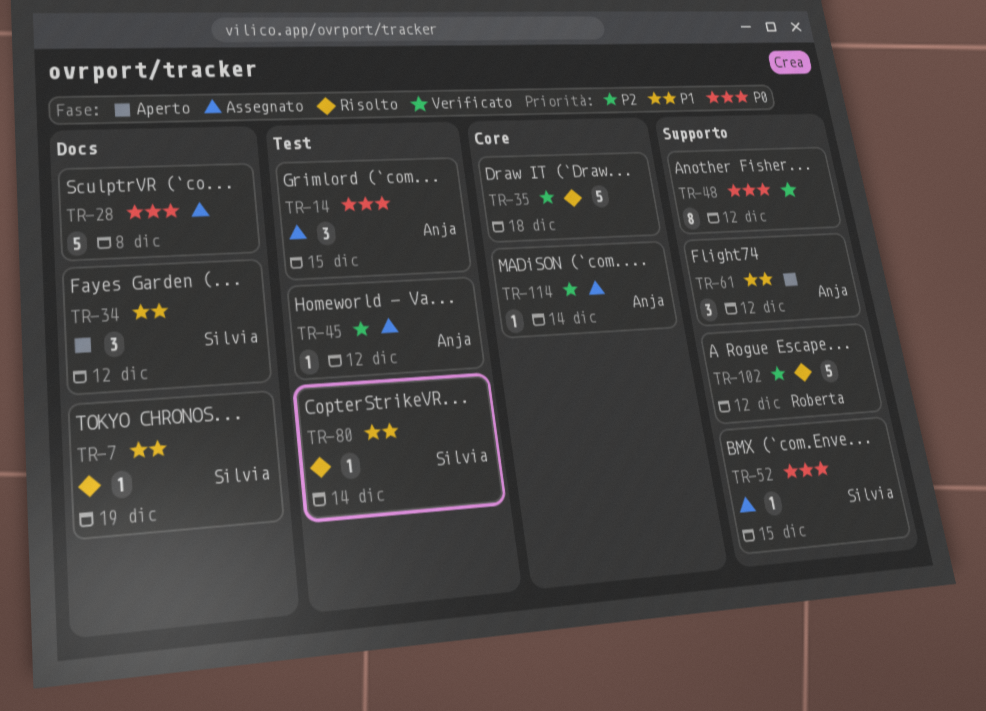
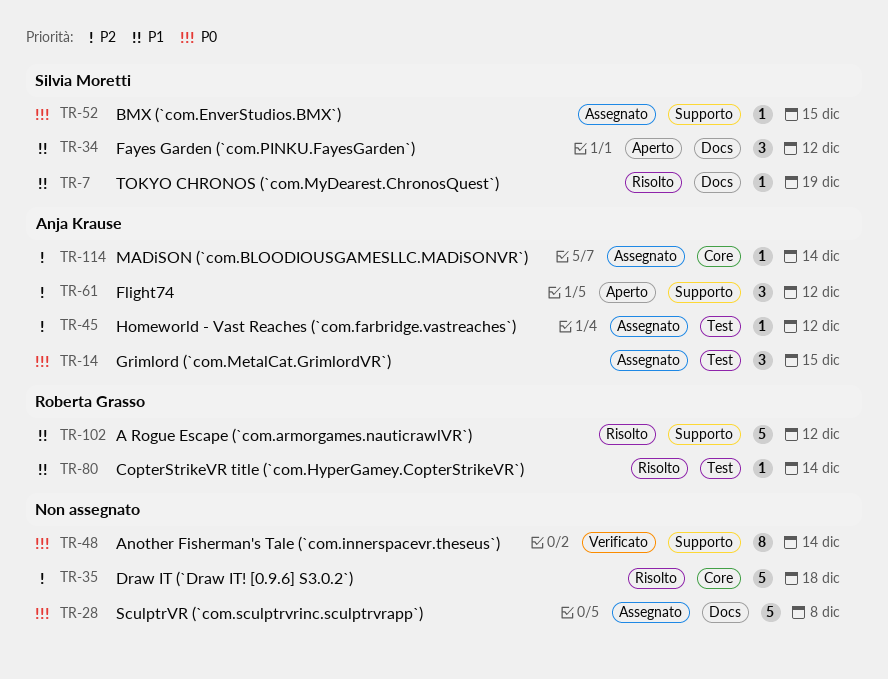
TR-48, due: Dec 12 -> Dec 14
TR-61, priority: P1 -> P2
TR-80, owner: Silvia Moretti -> Roberta Grasso
TR-102, priority: P2 -> P1

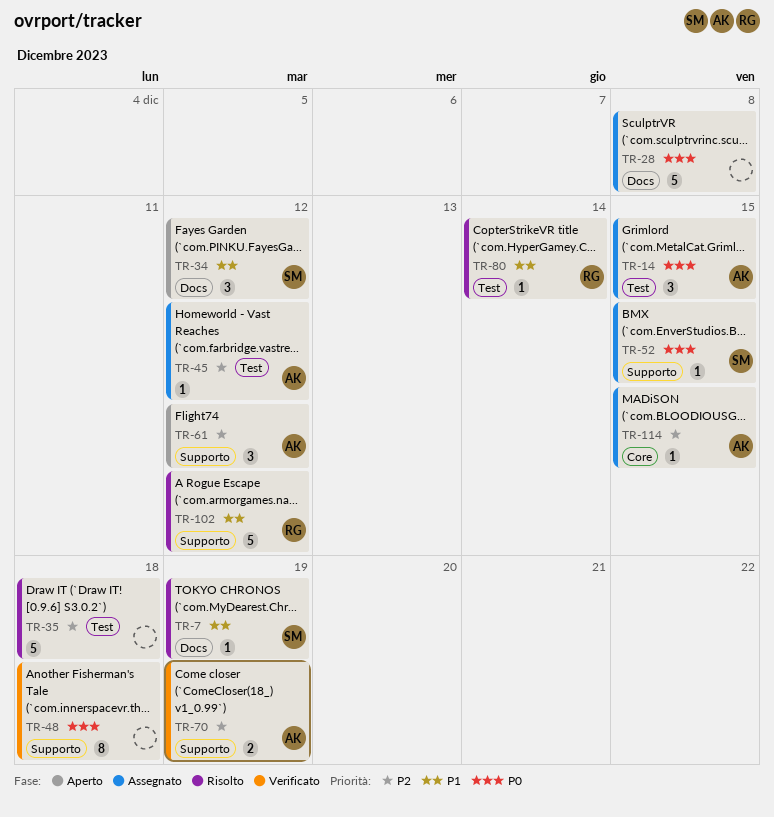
TR-35, label: Core -> Test
TR-48, due: Dec 14 -> Dec 18
TR-70: none -> present
TR-114, due: Dec 14 -> Dec 15

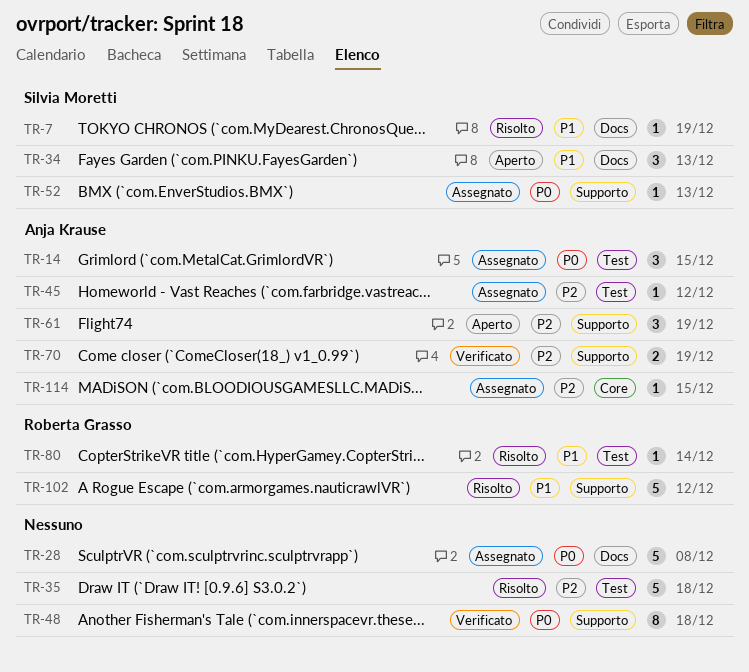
TR-34, due: Dec 12 -> Dec 13
TR-52, due: Dec 15 -> Dec 13
TR-61, due: Dec 12 -> Dec 19

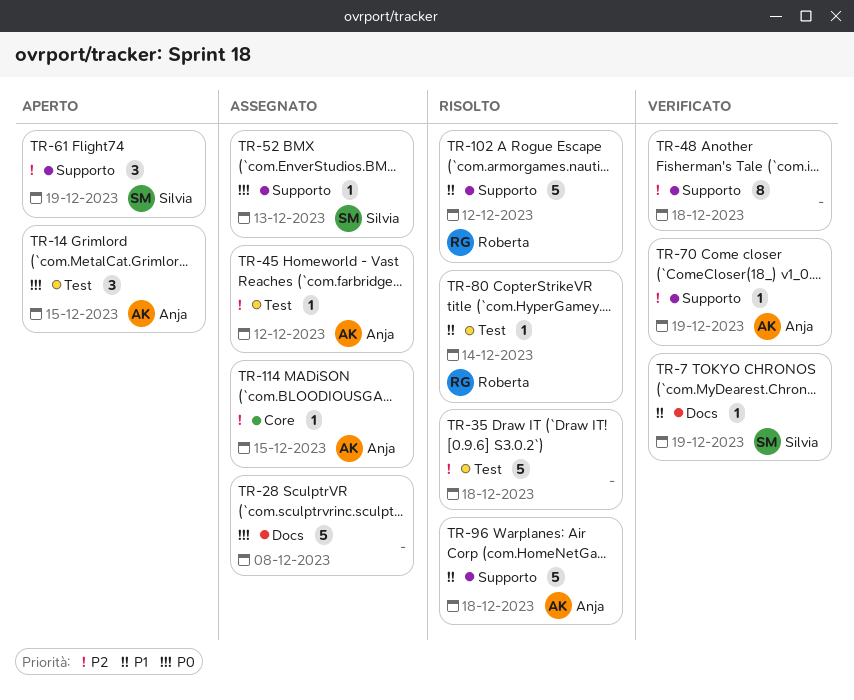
TR-7, status: Risolto -> Verificato
TR-14, status: Assegnato -> Aperto
TR-34: present -> none
TR-48, priority: P0 -> P2
TR-61, owner: Anja Krause -> Silvia Moretti
TR-70, estimate: 2 -> 1
TR-96: none -> present

